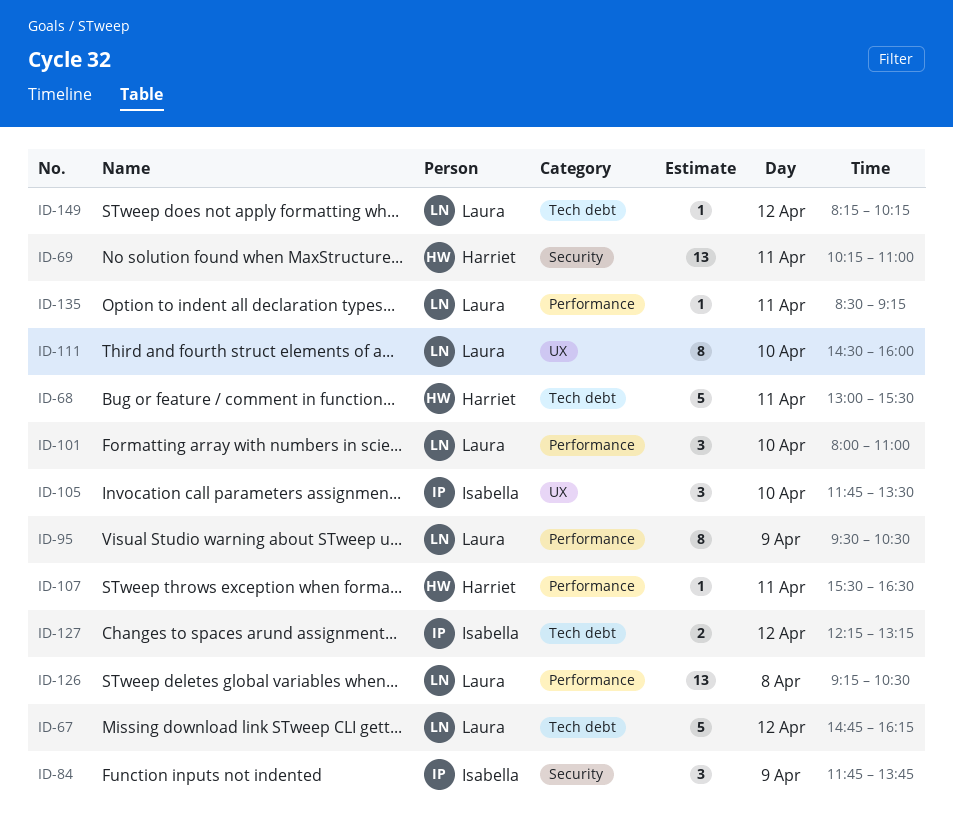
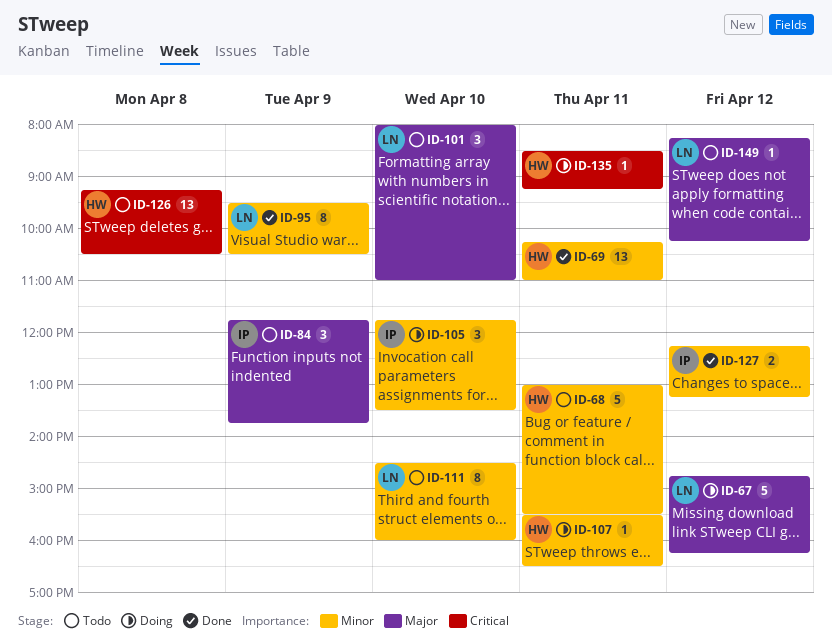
ID-126, owner: Laura -> Harriet
ID-135, owner: Laura -> Harriet

